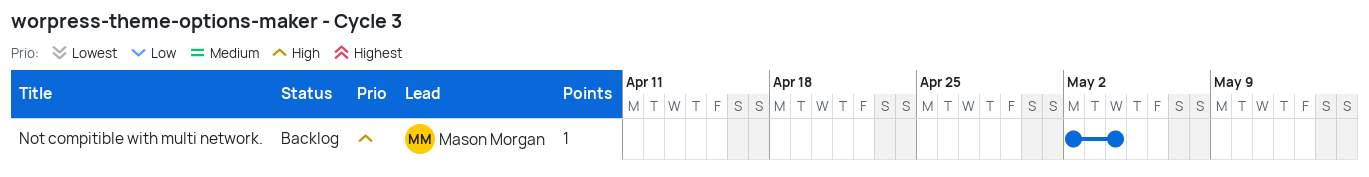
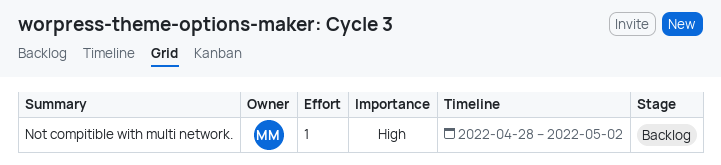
Not compitible with multi network., start: May 2 -> Apr 28
Not compitible with multi network., due: May 4 -> May 2

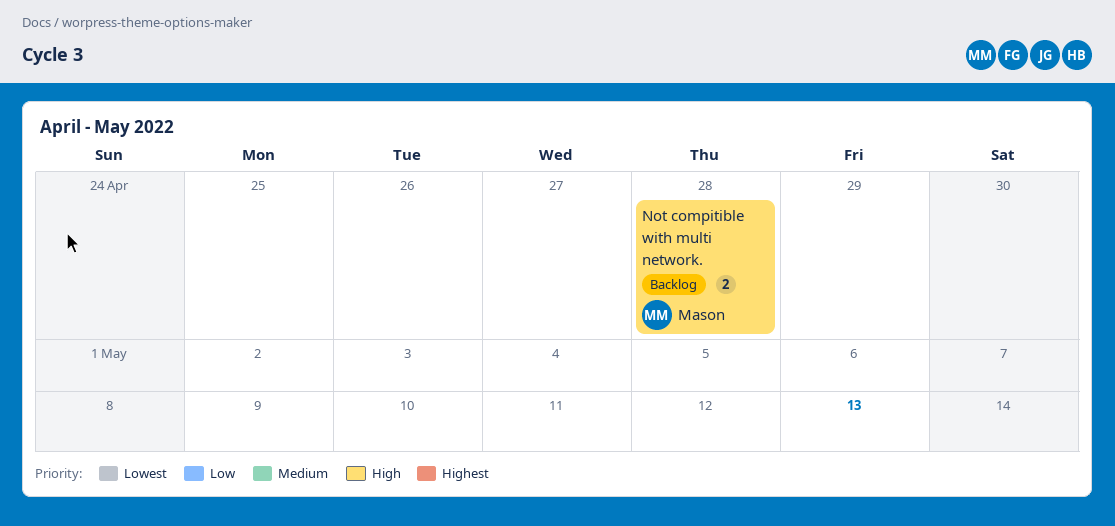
Not compitible with multi network., estimate: 1 -> 2
Not compitible with multi network., due: May 2 -> Apr 28

